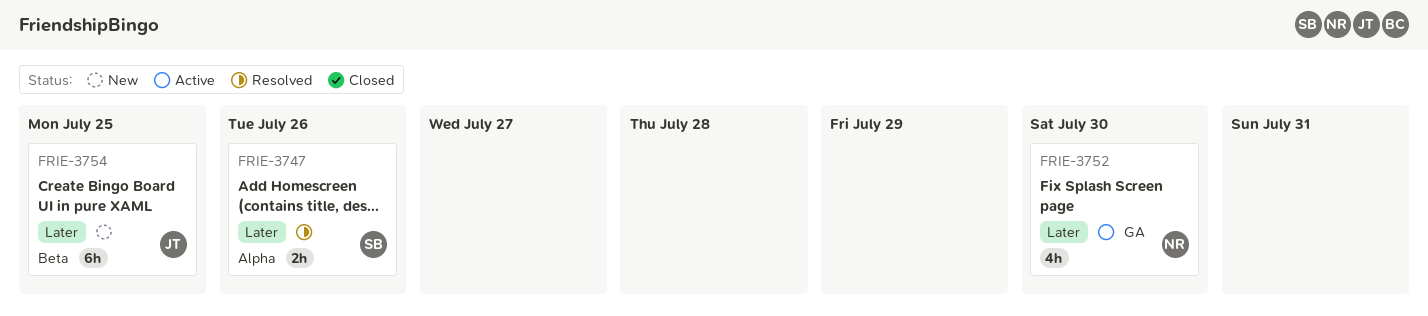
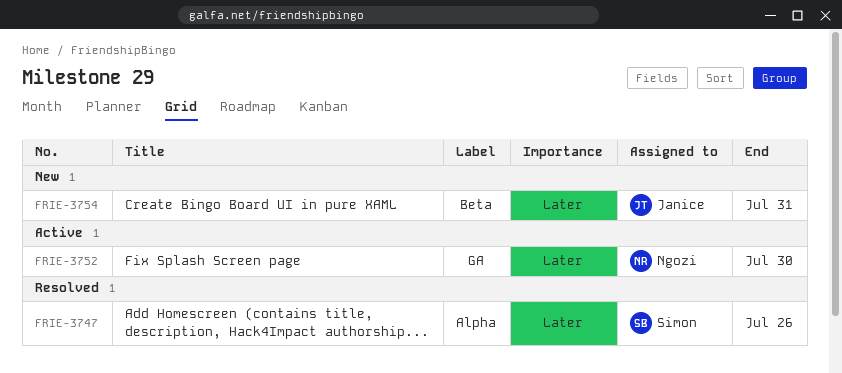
FRIE-3754, due: Jul 25 -> Jul 31

